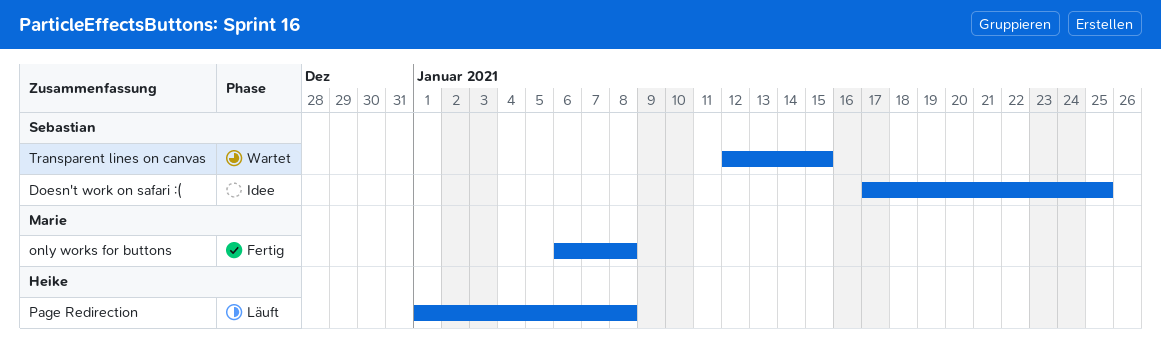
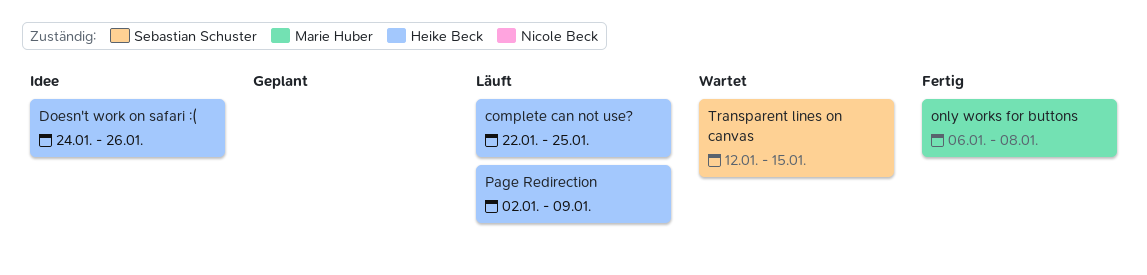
complete can not use?: none -> present
Doesn't work on safari :(, owner: Sebastian Schuster -> Heike Beck
Doesn't work on safari :(, start: Jan 17 -> Jan 24
Doesn't work on safari :(, due: Jan 25 -> Jan 26
Page Redirection, start: Jan 1 -> Jan 2
Page Redirection, due: Jan 8 -> Jan 9

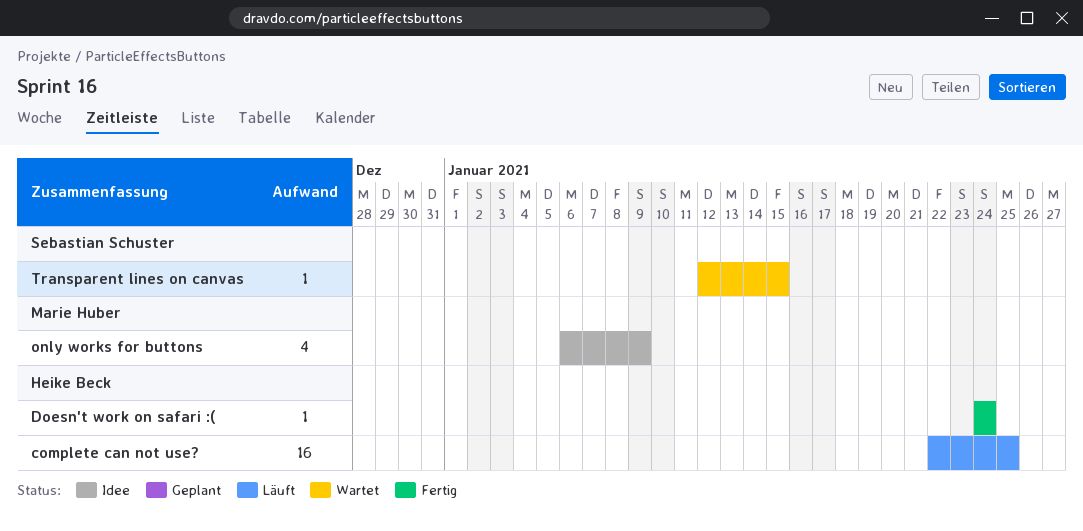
Doesn't work on safari :(, status: Idee -> Fertig
Doesn't work on safari :(, due: Jan 26 -> Jan 24
only works for buttons, status: Fertig -> Idee
only works for buttons, due: Jan 8 -> Jan 9
Page Redirection: present -> none

